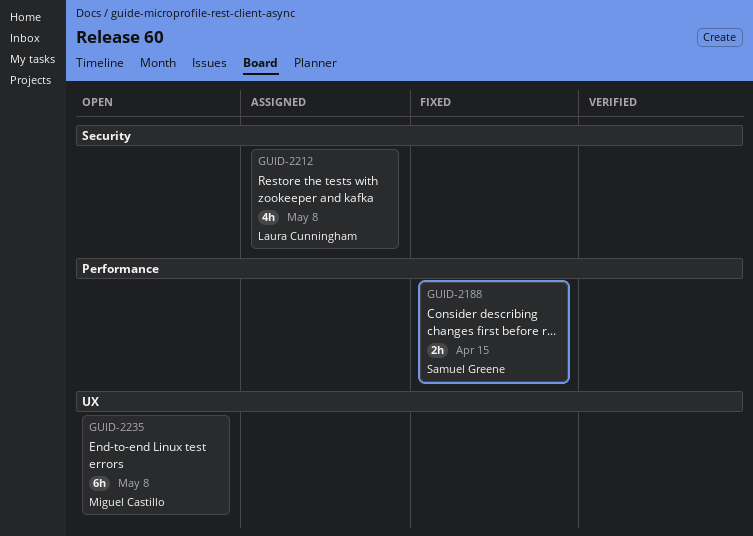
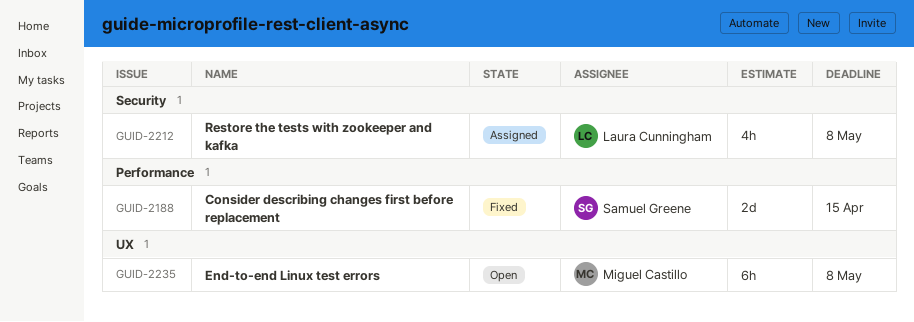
GUID-2188, estimate: 2h -> 2d

